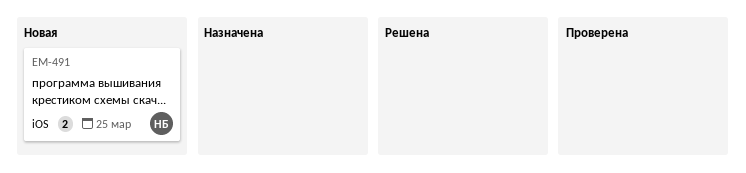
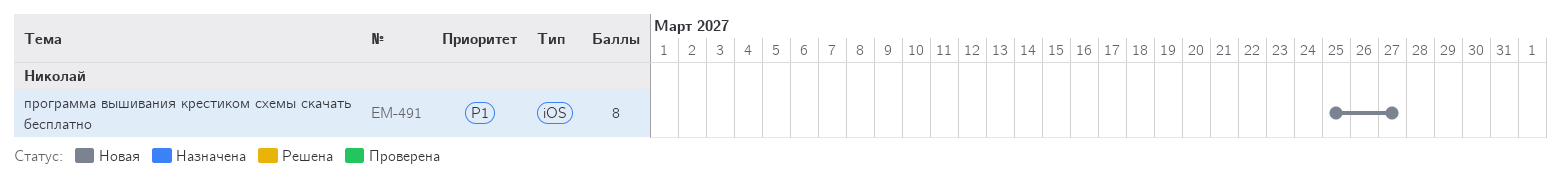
EM-491, estimate: 2 -> 8
EM-491, due: Mar 25 -> Mar 27

